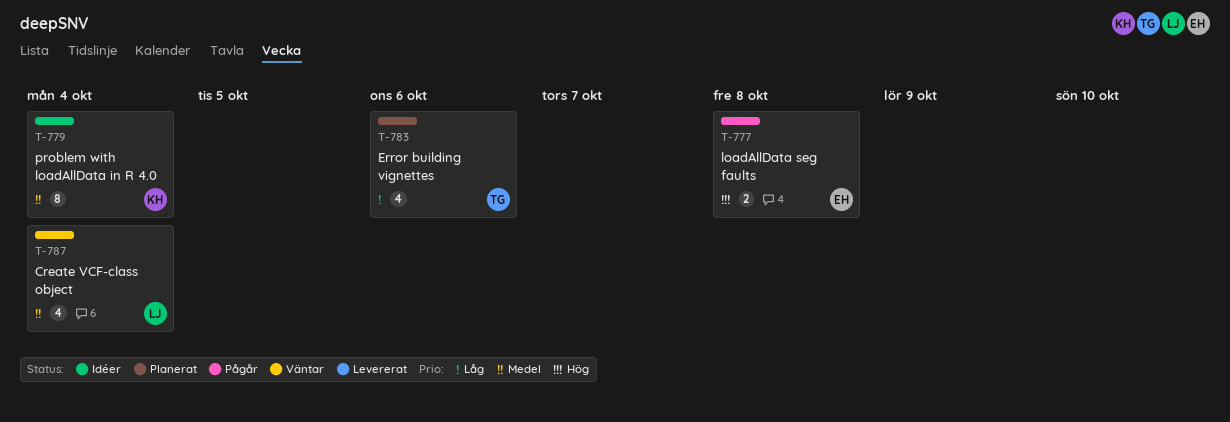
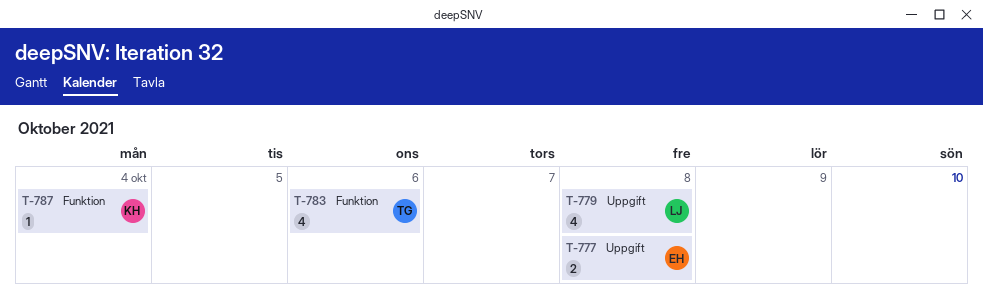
T-779, owner: KH -> LJ
T-779, estimate: 8 -> 4
T-779, due: Oct 4 -> Oct 8
T-787, owner: LJ -> KH
T-787, estimate: 4 -> 1

